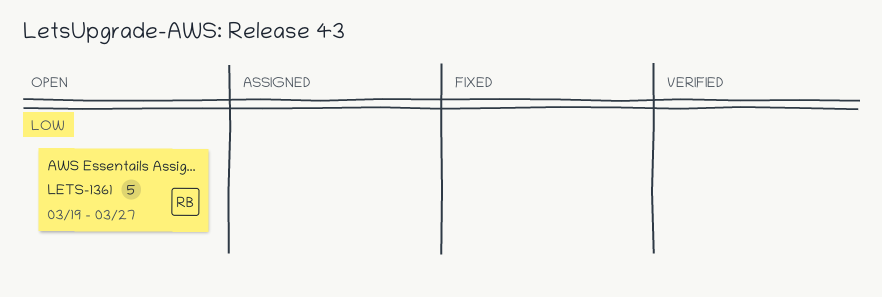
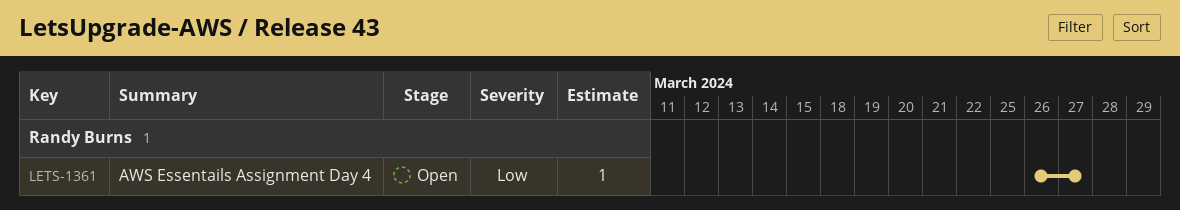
LETS-1361, estimate: 5 -> 1
LETS-1361, start: Mar 19 -> Mar 26

